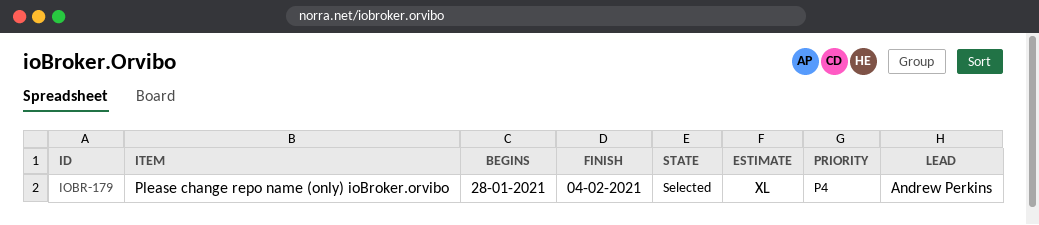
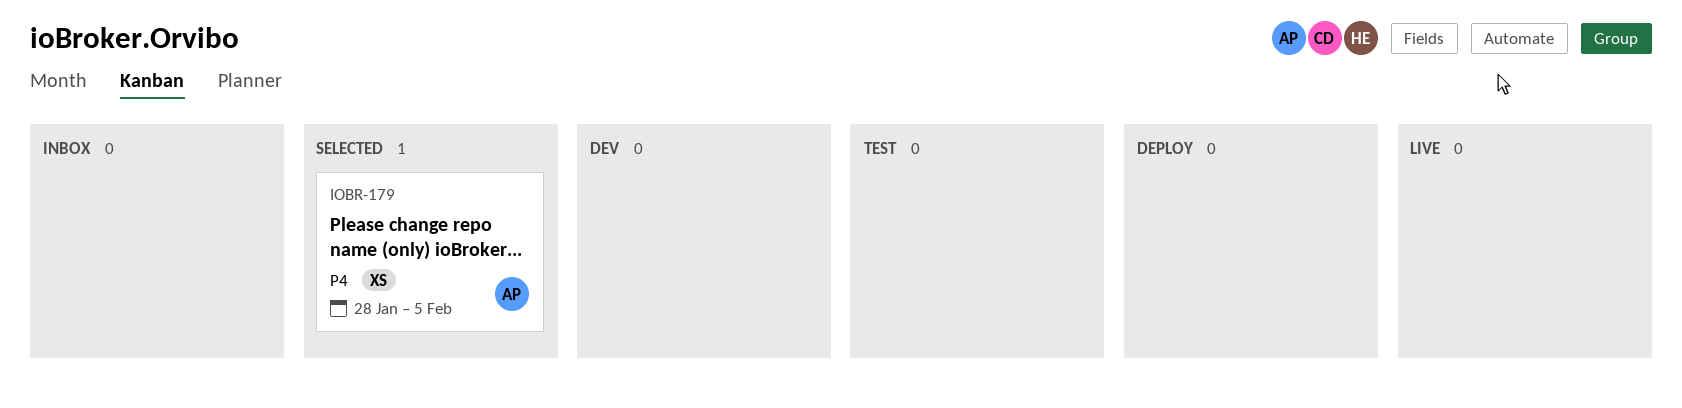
IOBR-179, estimate: XL -> XS
IOBR-179, due: Feb 4 -> Feb 5

